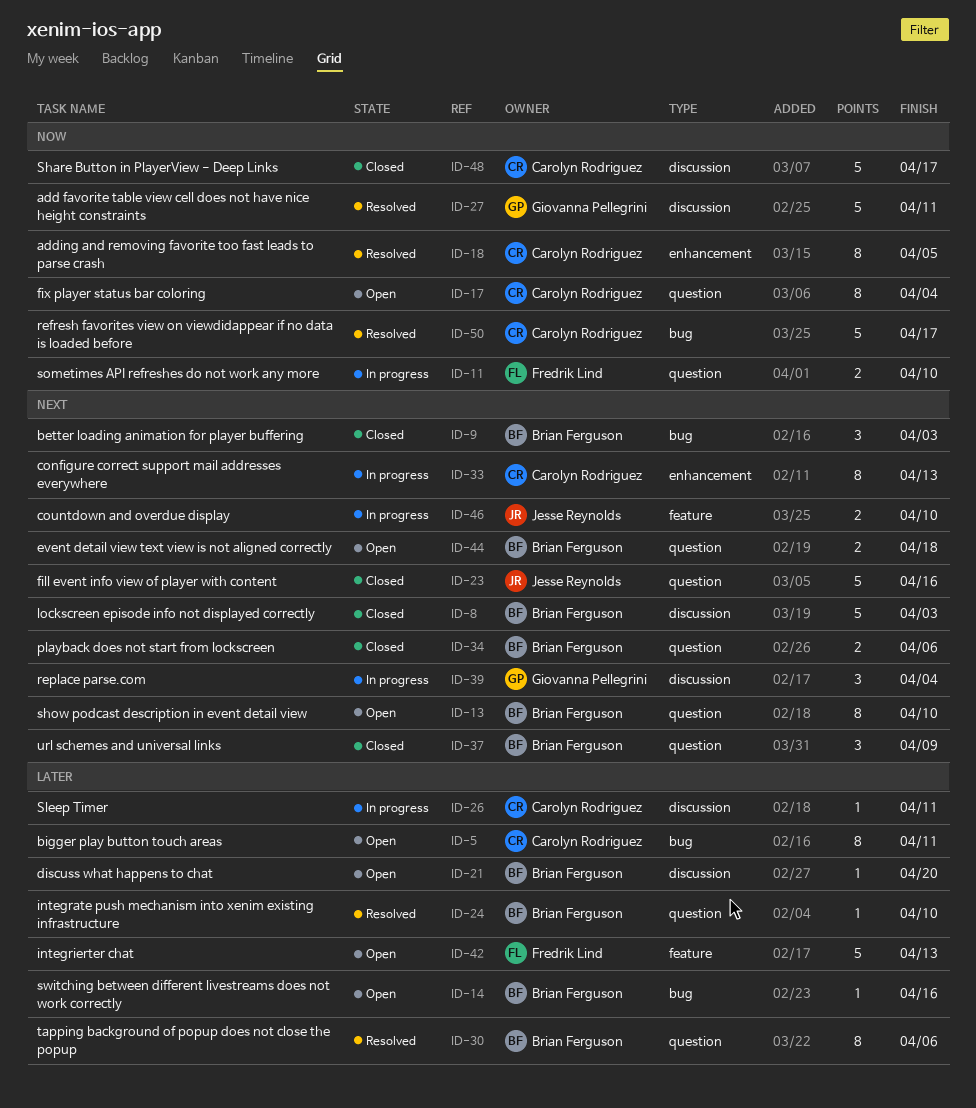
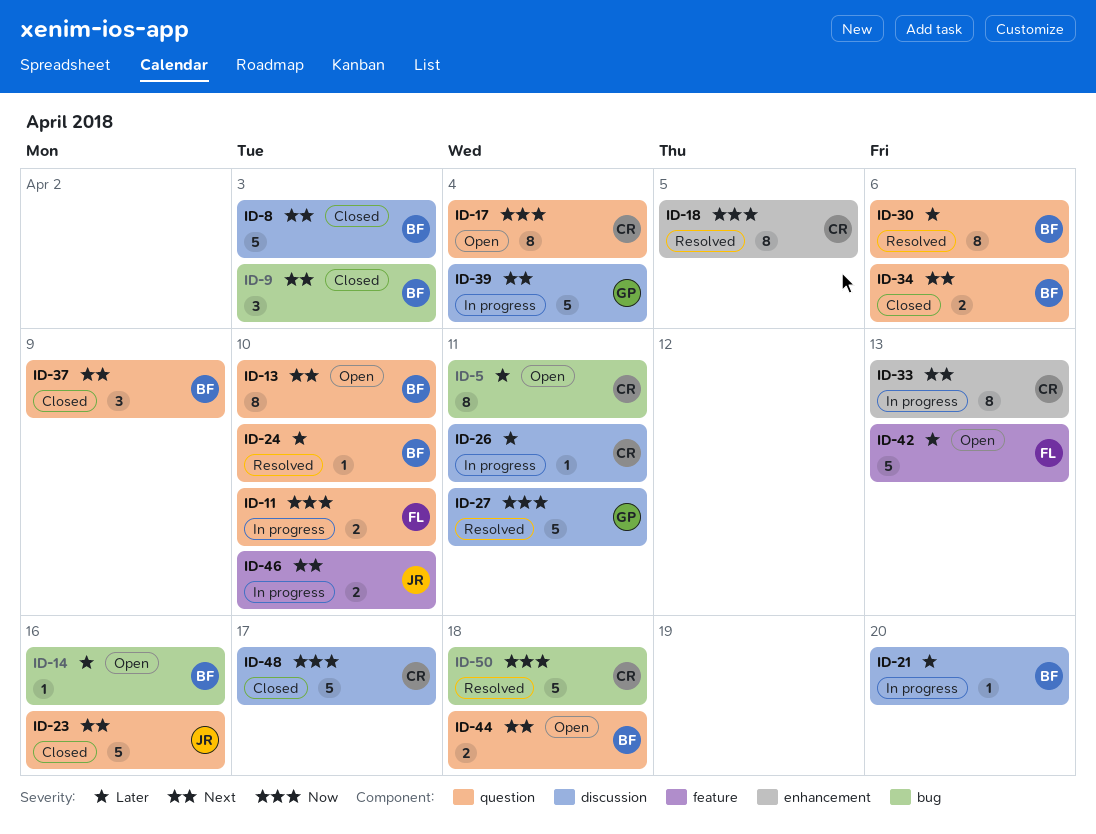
ID-21, status: Open -> In progress
ID-39, estimate: 3 -> 5
ID-50, due: Apr 17 -> Apr 18

